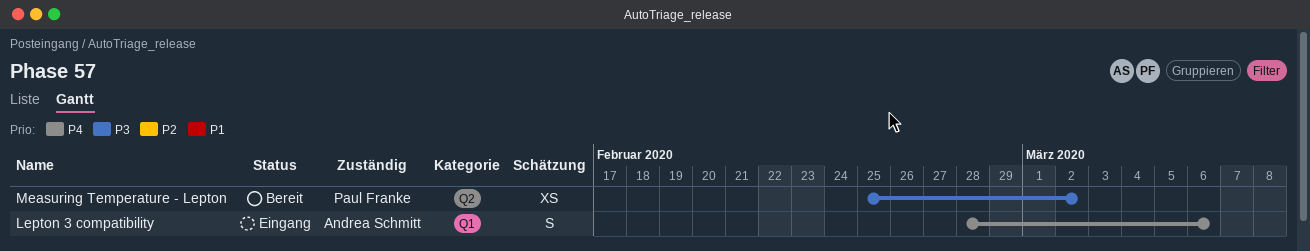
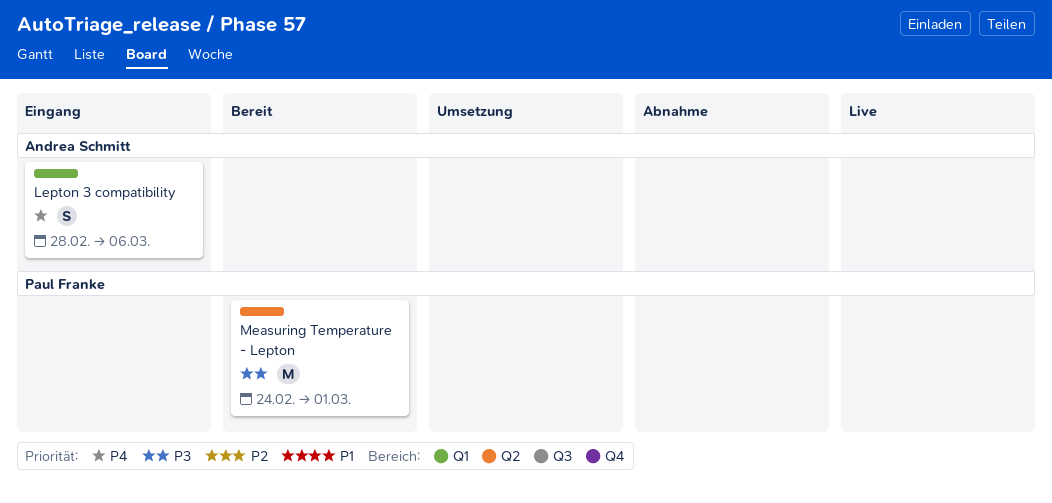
Measuring Temperature - Lepton, estimate: XS -> M
Measuring Temperature - Lepton, start: Feb 25 -> Feb 24
Measuring Temperature - Lepton, due: Mar 2 -> Mar 1

